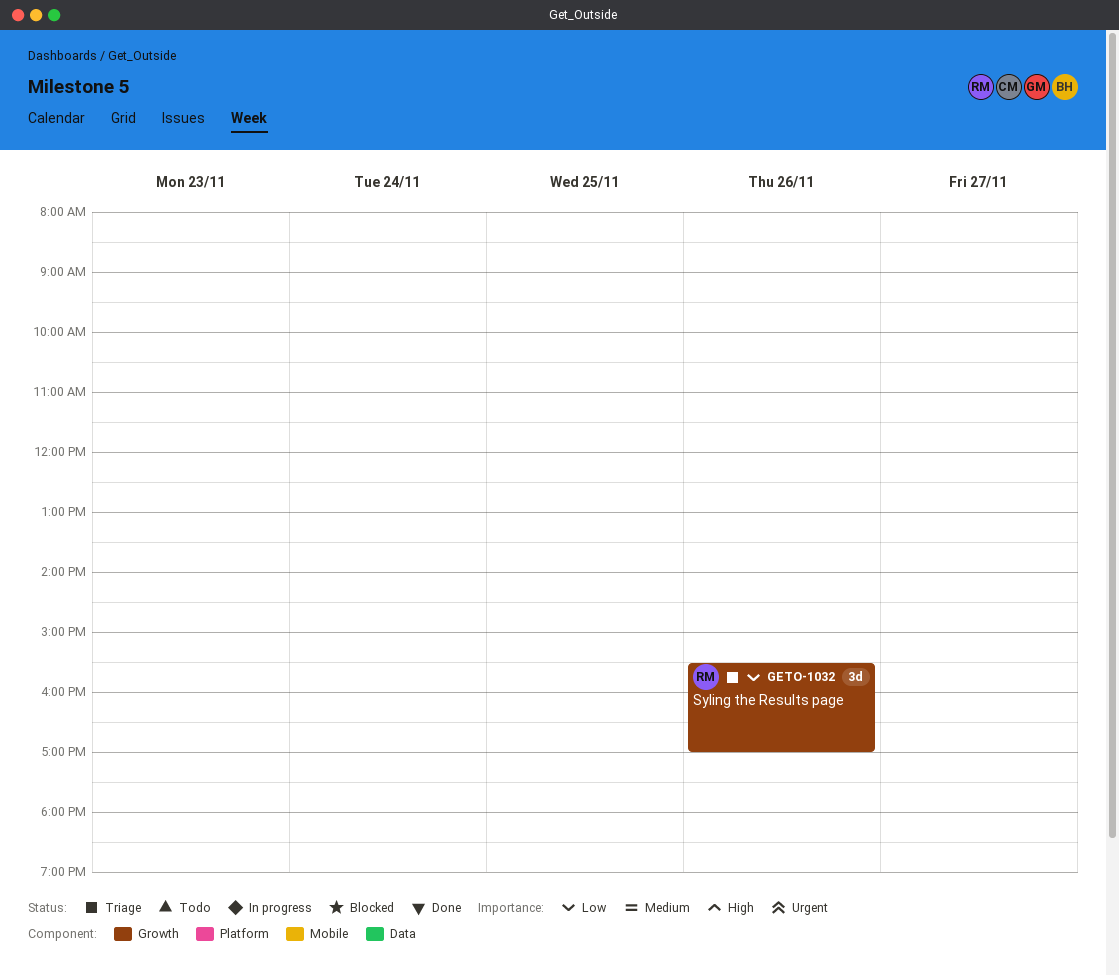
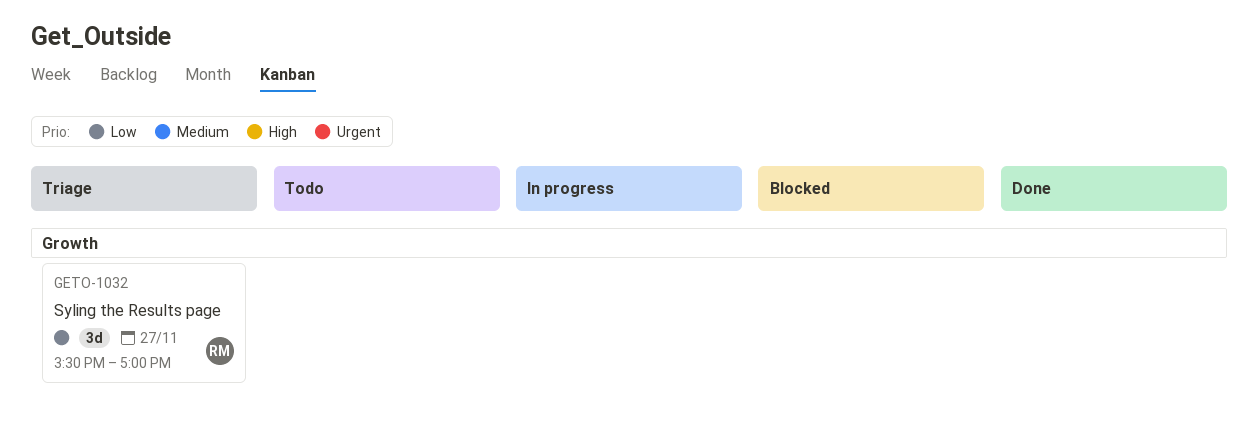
GETO-1032, day: Nov 26 -> Nov 27

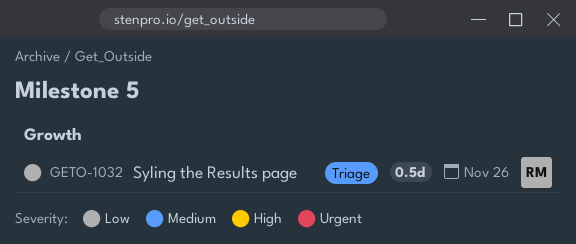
GETO-1032, estimate: 3d -> 0.5d
GETO-1032, day: Nov 27 -> Nov 26

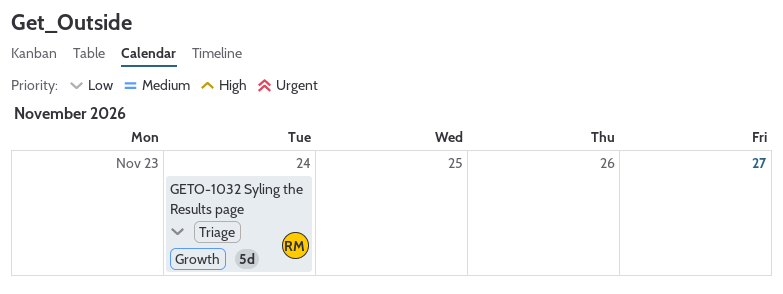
GETO-1032, estimate: 0.5d -> 5d
GETO-1032, day: Nov 26 -> Nov 24

